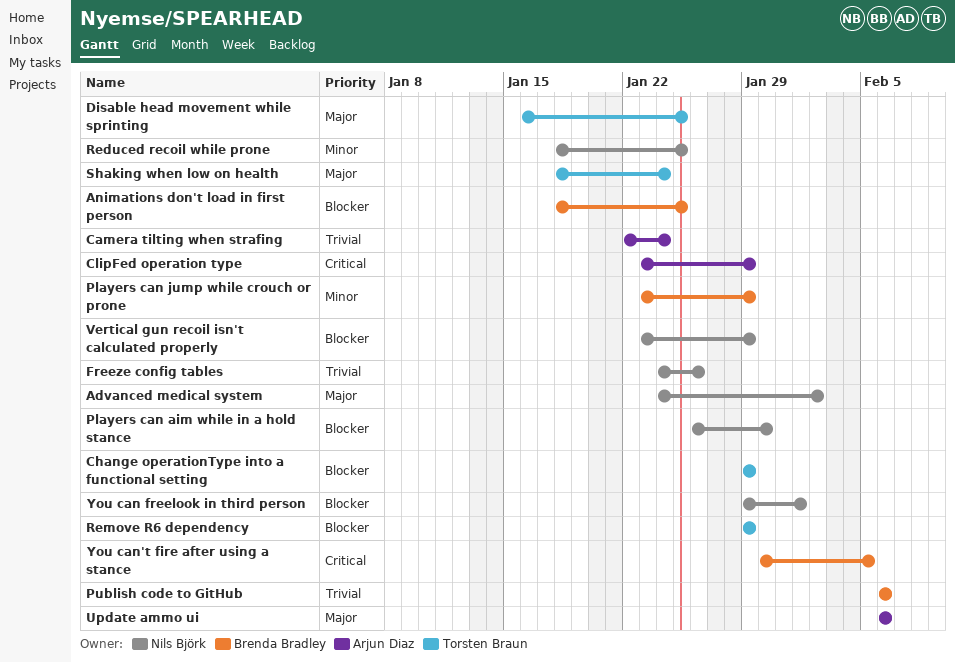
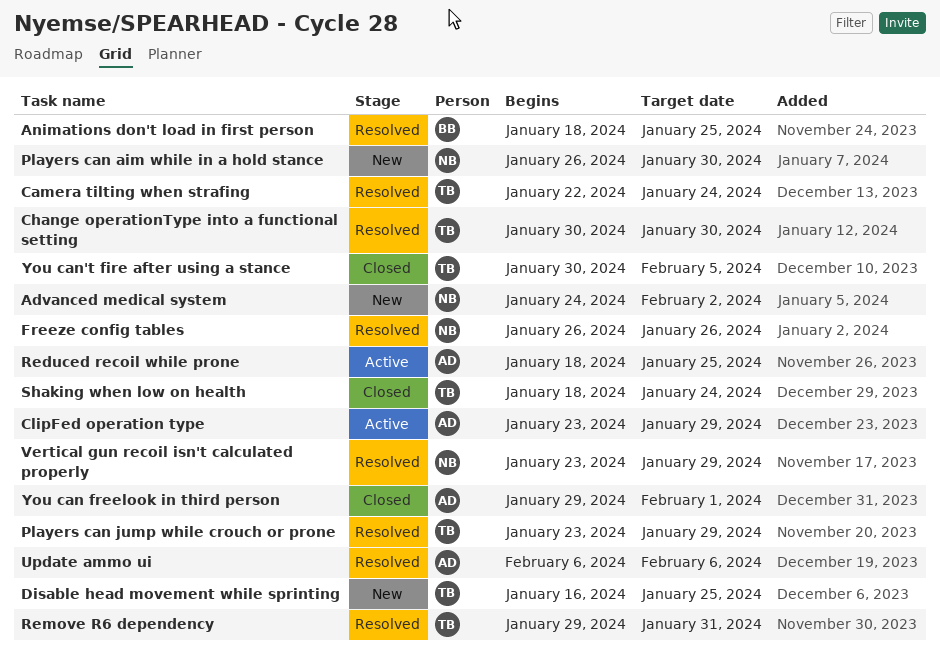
Camera tilting when strafing, owner: Arjun Diaz -> Torsten Braun
Change operationType into a functional setting, start: Jan 29 -> Jan 30
Change operationType into a functional setting, due: Jan 29 -> Jan 30
Freeze config tables, start: Jan 24 -> Jan 26
Players can jump while crouch or prone, owner: Brenda Bradley -> Torsten Braun
Publish code to GitHub: present -> none
Reduced recoil while prone, owner: Nils Björk -> Arjun Diaz
Remove R6 dependency, due: Jan 29 -> Jan 31
You can freelook in third person, owner: Nils Björk -> Arjun Diaz
You can't fire after using a stance, owner: Brenda Bradley -> Torsten Braun

